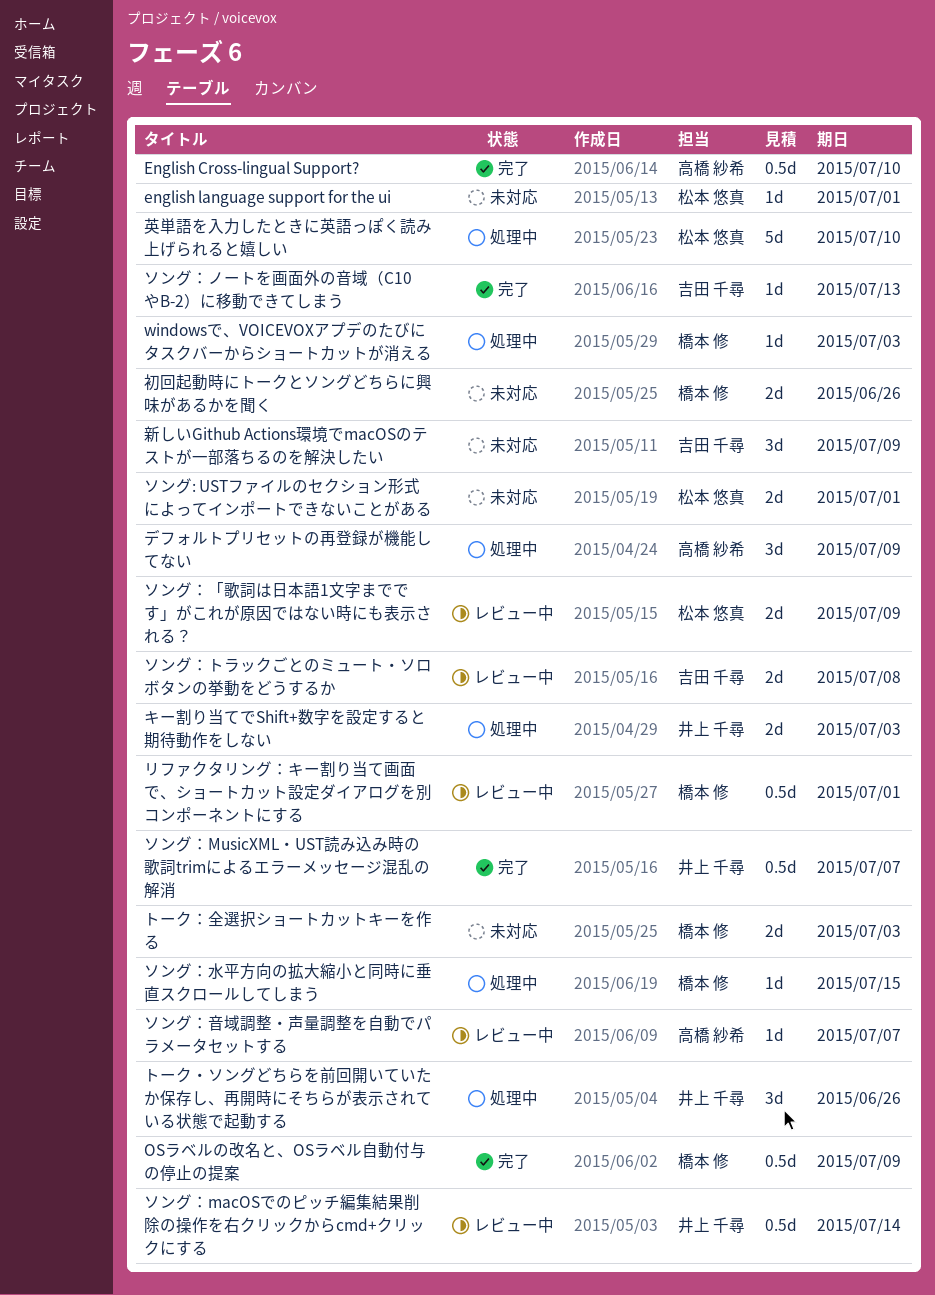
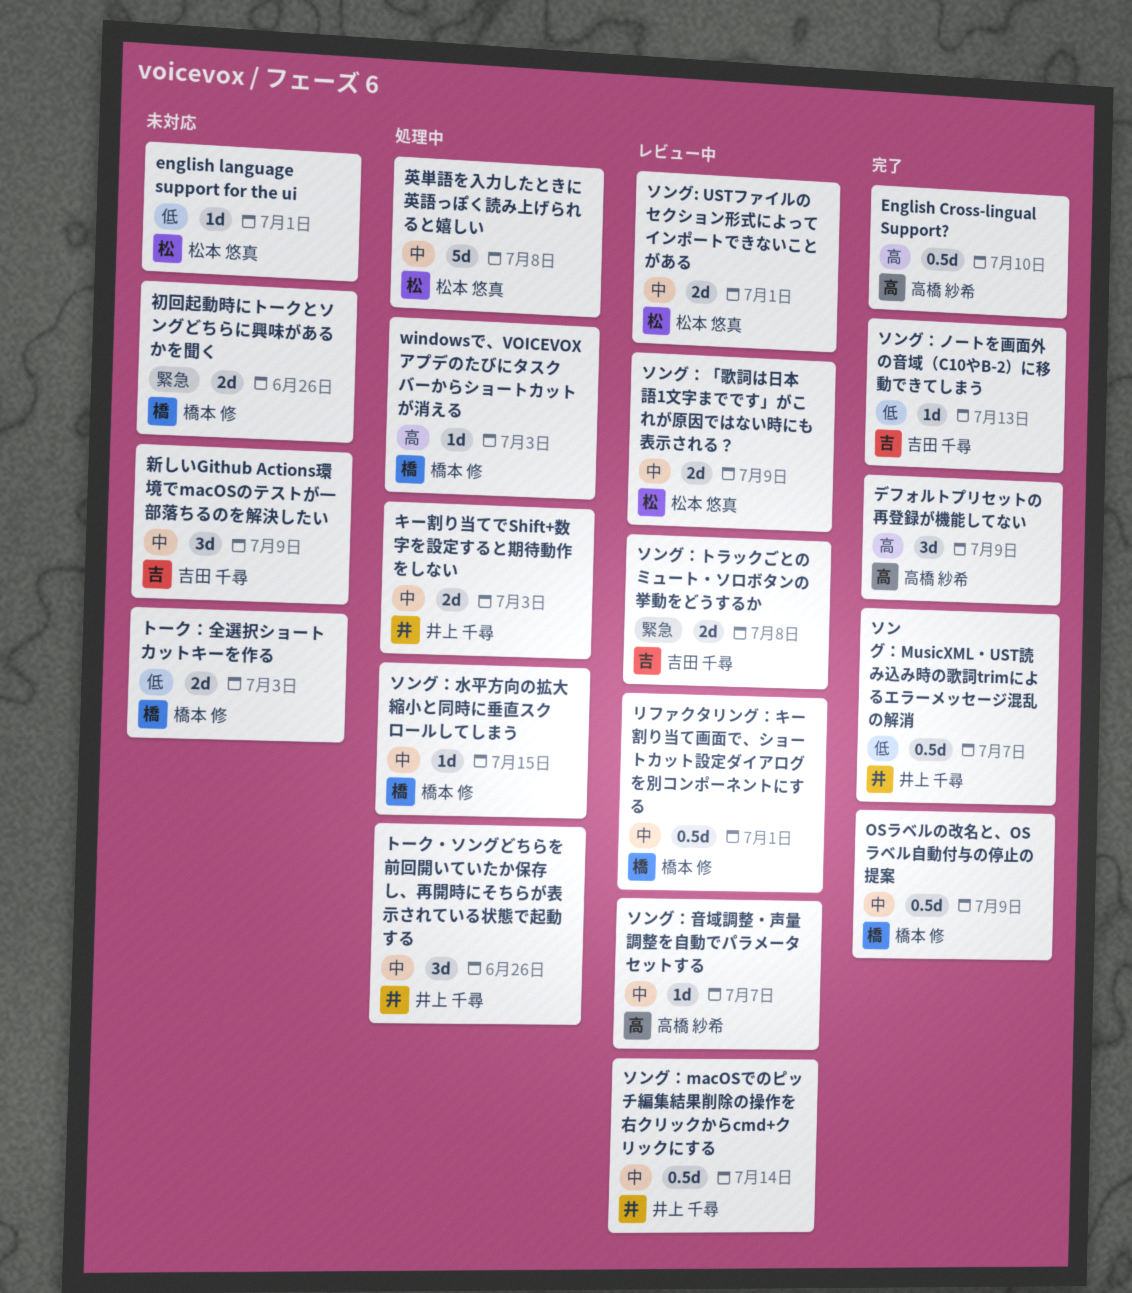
ソング: USTファイルのセクション形式によってインポートできないことがある, status: 未対応 -> レビュー中
デフォルトプリセットの再登録が機能してない, status: 処理中 -> 完了
英単語を入力したときに英語っぽく読み上げられると嬉しい, due: Jul 10 -> Jul 8

